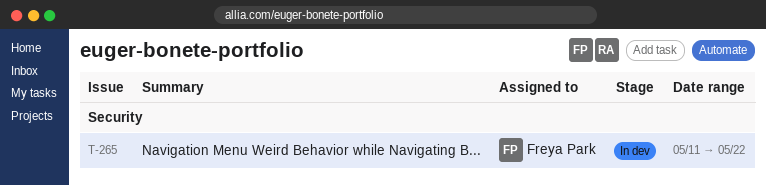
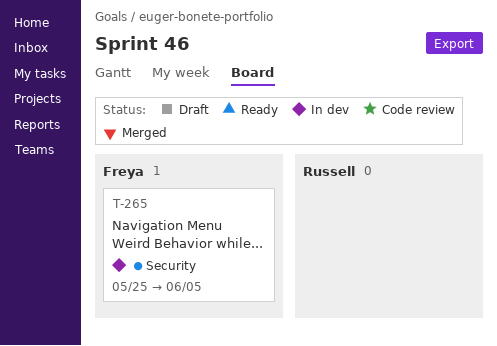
T-265, start: May 11 -> May 25
T-265, due: May 22 -> Jun 5

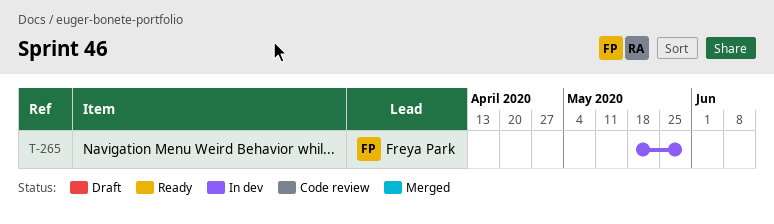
T-265, start: May 25 -> May 18
T-265, due: Jun 5 -> May 29

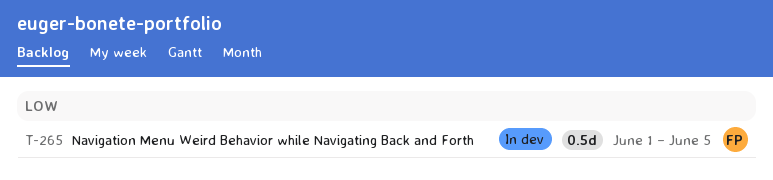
T-265, start: May 18 -> Jun 1
T-265, due: May 29 -> Jun 5

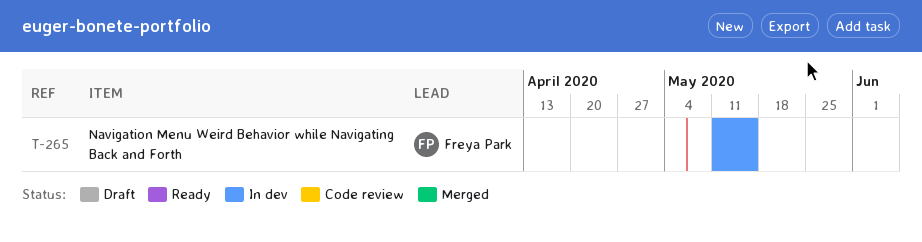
T-265, start: Jun 1 -> May 11
T-265, due: Jun 5 -> May 15

